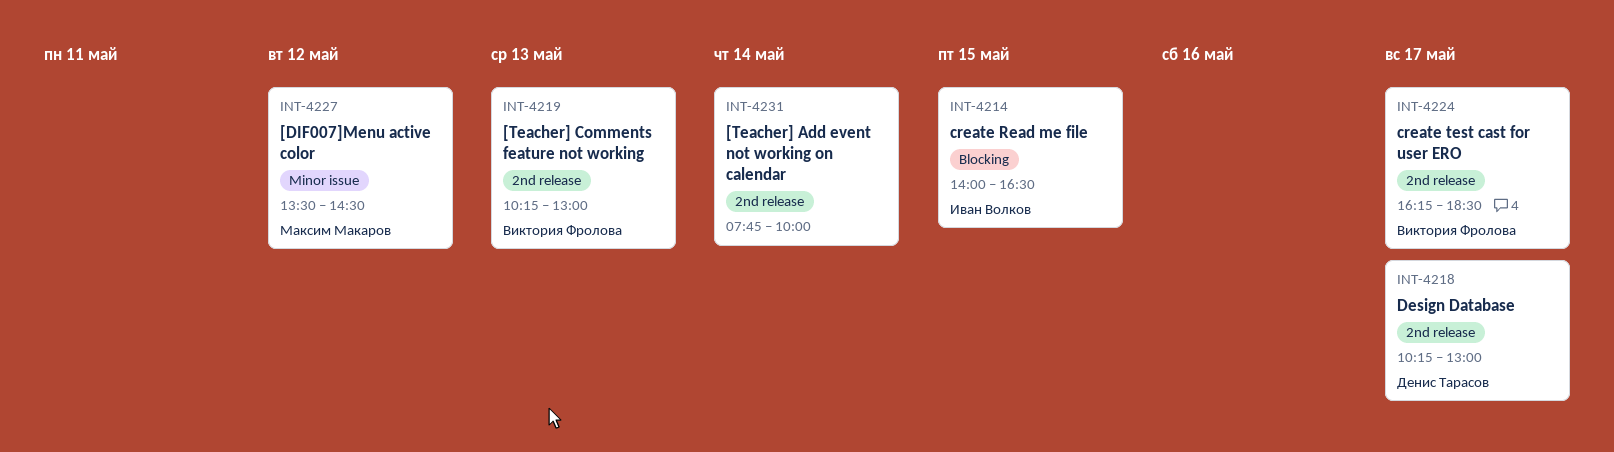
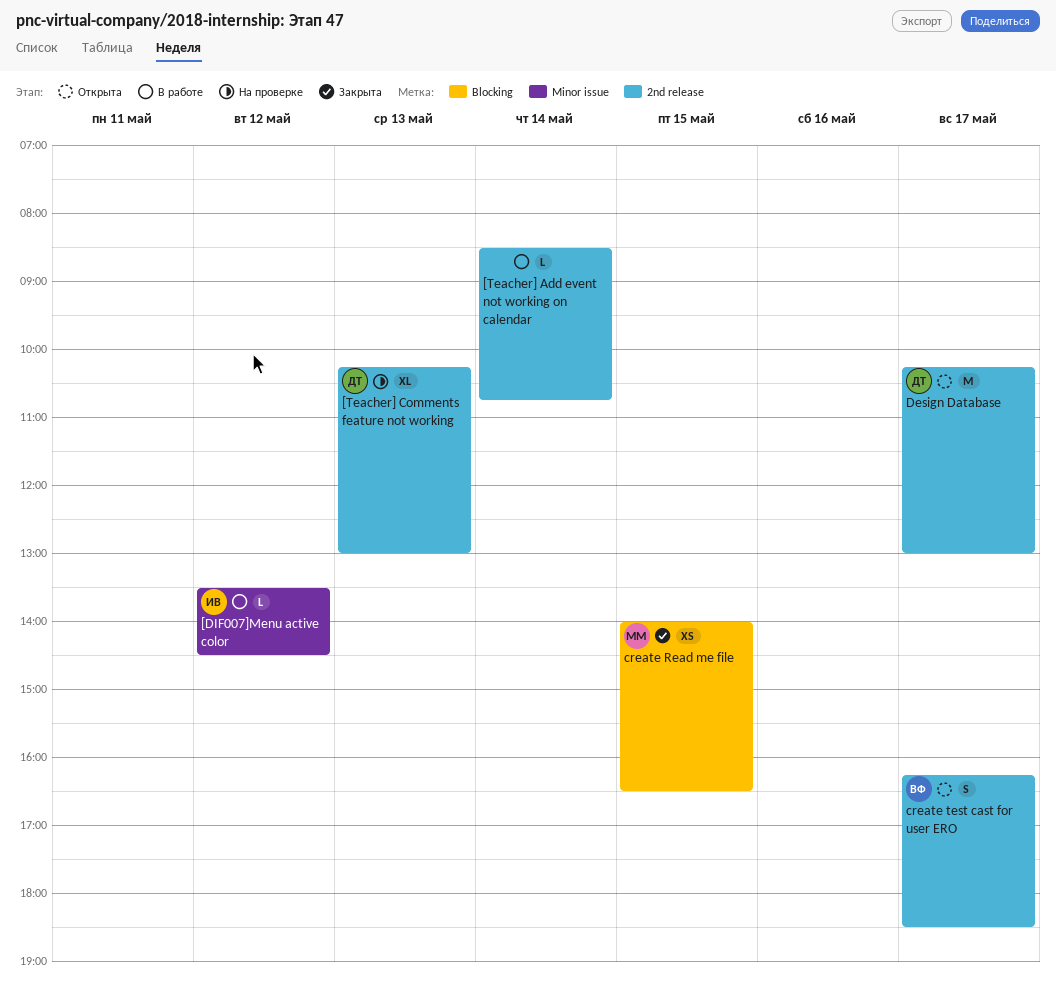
[DIF007]Menu active color, owner: Максим Макаров -> Иван Волков
[Teacher] Add event not working on calendar, begins: 07:45 -> 08:30
[Teacher] Add event not working on calendar, ends: 10:00 -> 10:45
[Teacher] Comments feature not working, owner: Виктория Фролова -> Денис Тарасов
create Read me file, owner: Иван Волков -> Максим Макаров

